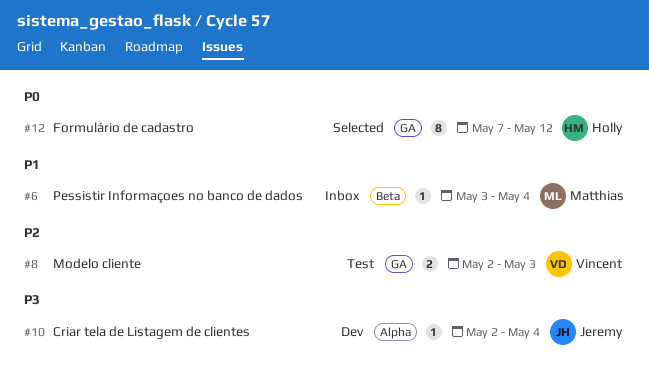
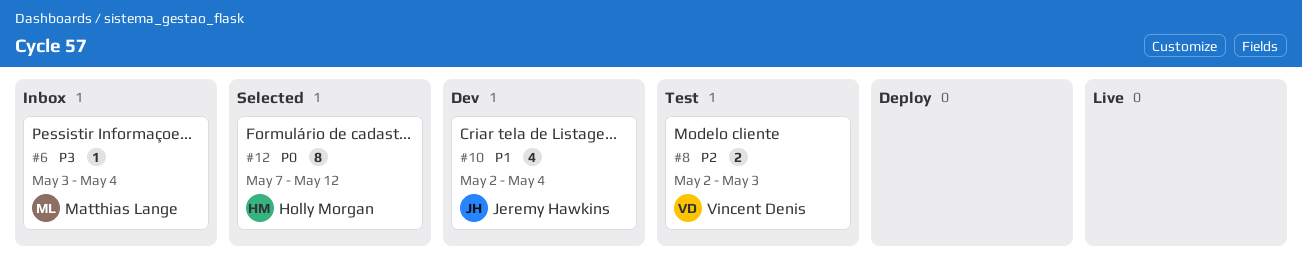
#6, priority: P1 -> P3
#10, priority: P3 -> P1
#10, estimate: 1 -> 4

